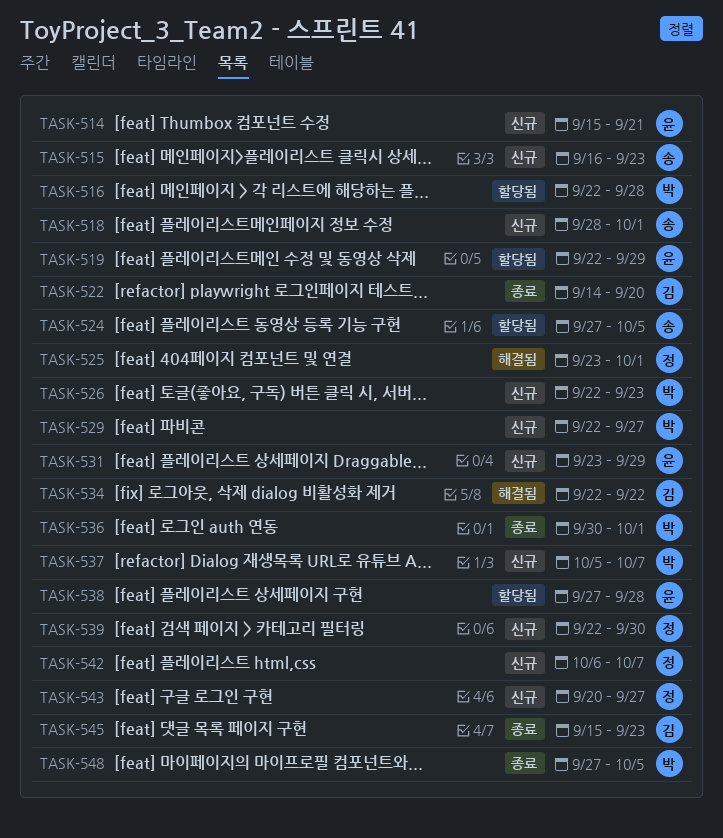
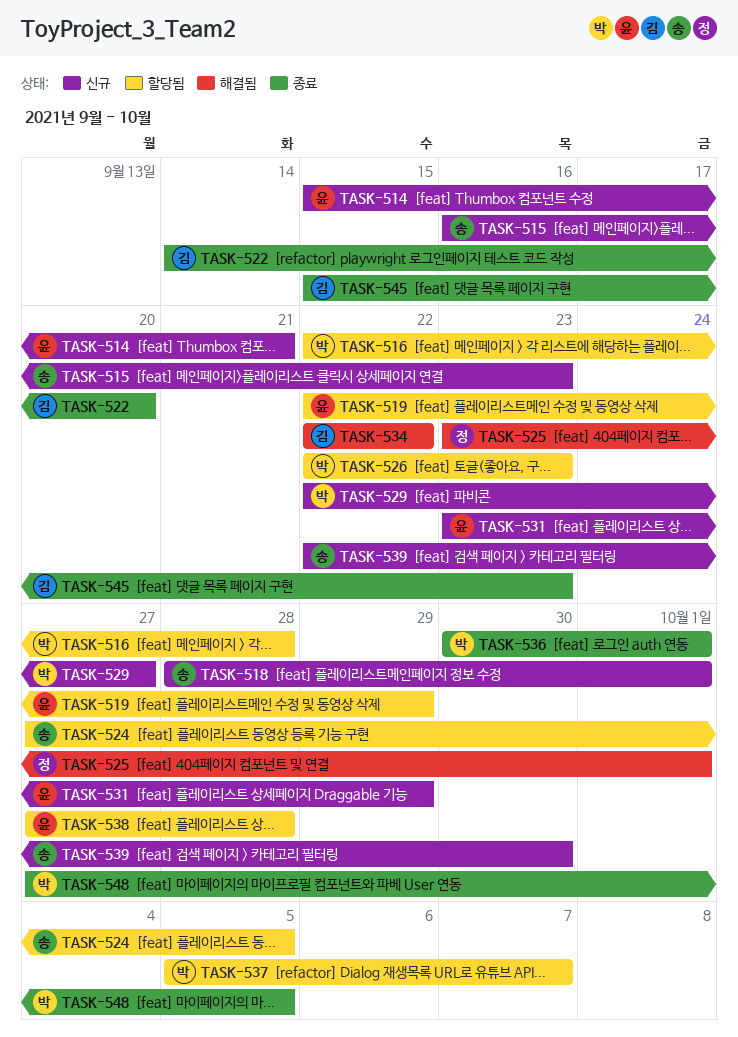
TASK-526, status: 신규 -> 할당됨
TASK-537, status: 신규 -> 할당됨
TASK-539, owner: 정 -> 송
TASK-542: present -> none
TASK-543: present -> none

